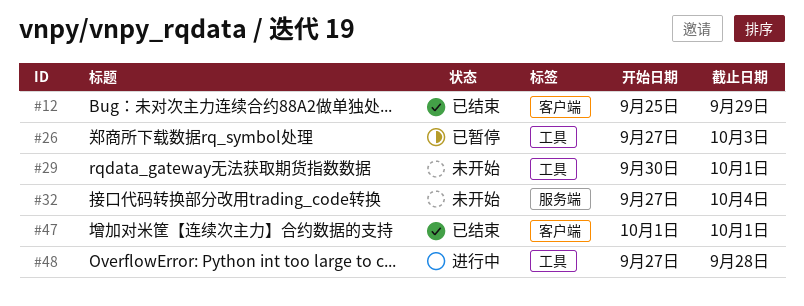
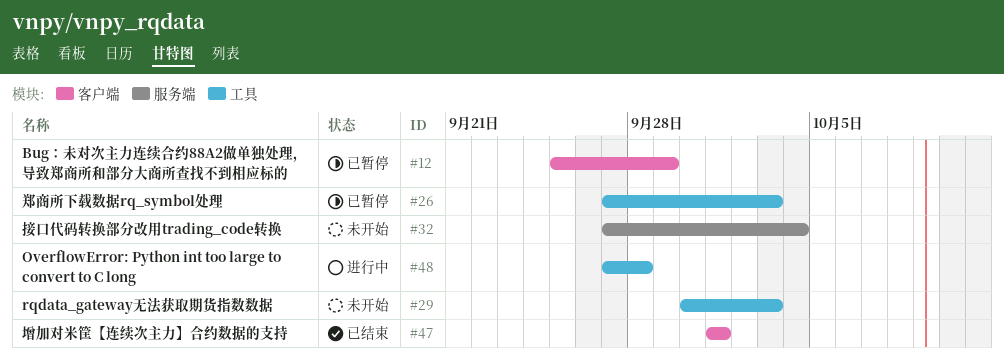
#12, status: 已结束 -> 已暂停
#29, due: Oct 1 -> Oct 3

